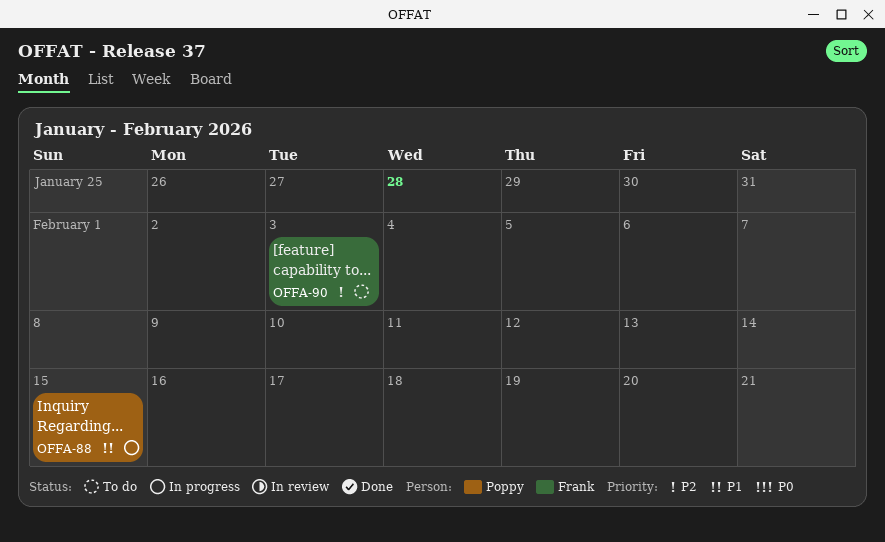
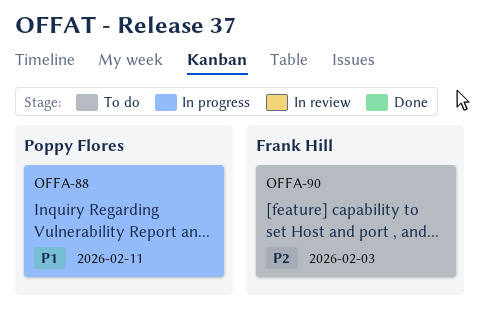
OFFA-88, due: Feb 15 -> Feb 11

